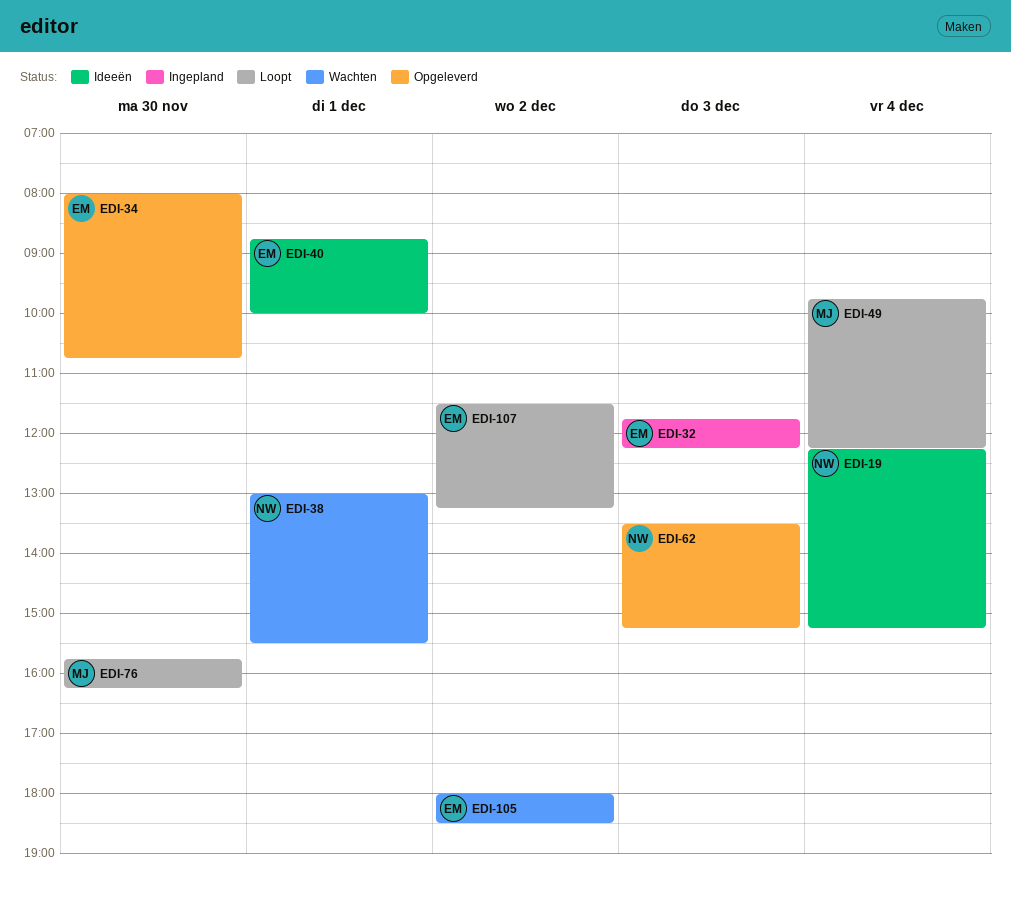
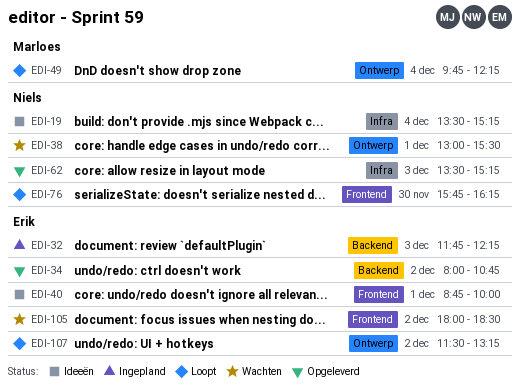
EDI-19, begins: 12:15 -> 13:30
EDI-34, day: Nov 30 -> Dec 2
EDI-76, owner: Marloes -> Niels

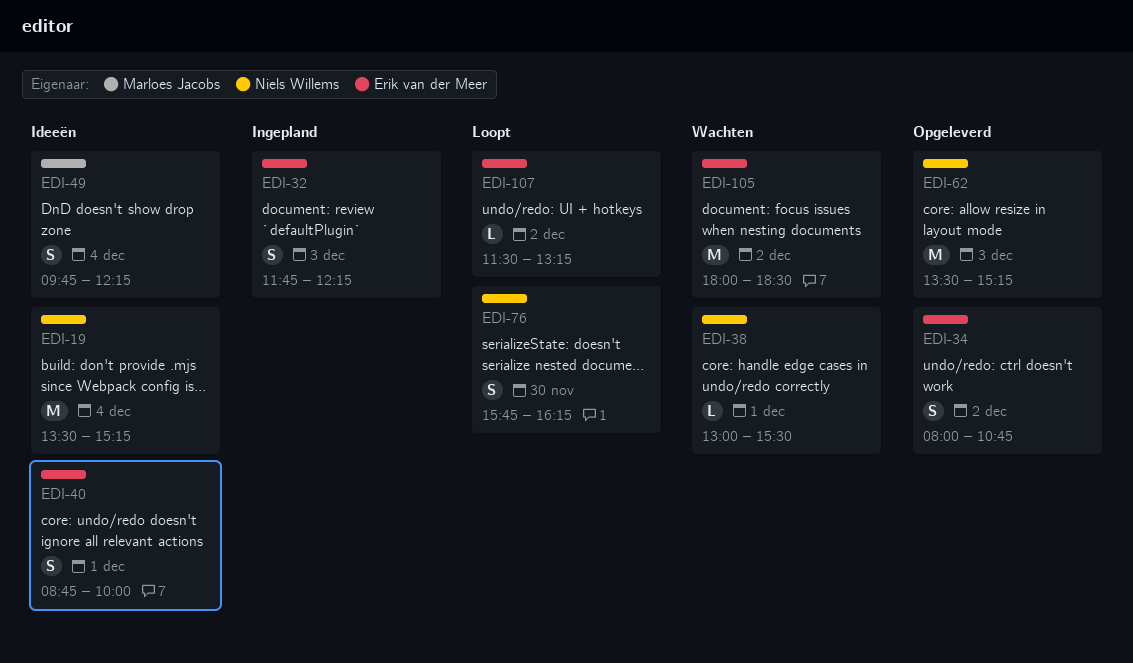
EDI-49, status: Loopt -> Ideeën

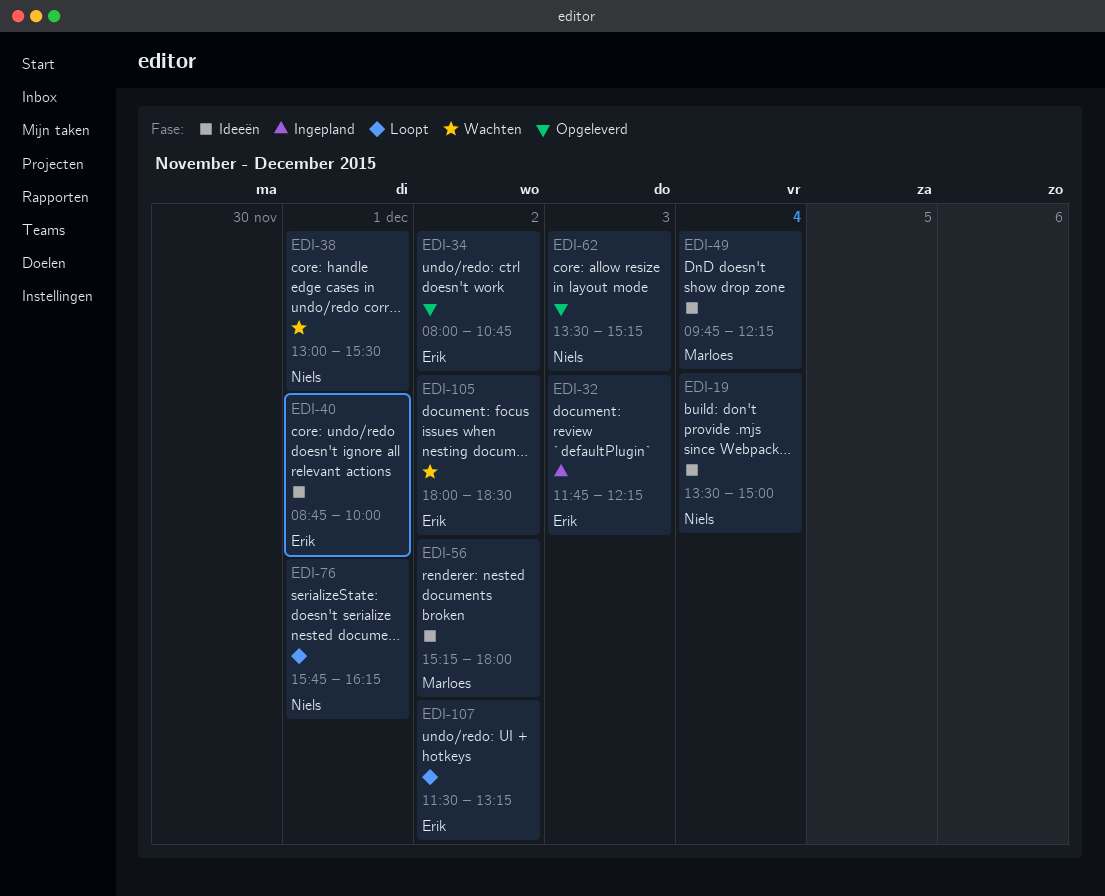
EDI-19, ends: 15:15 -> 15:00
EDI-56: none -> present
EDI-76, day: Nov 30 -> Dec 1

